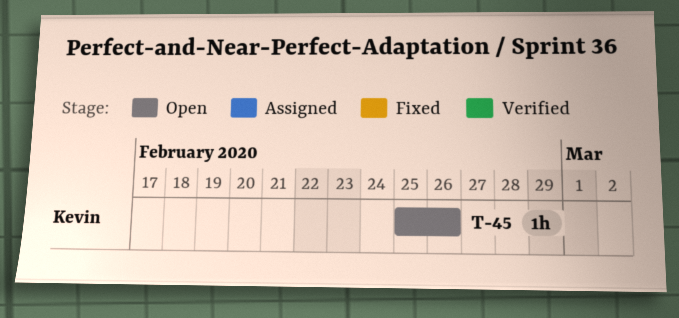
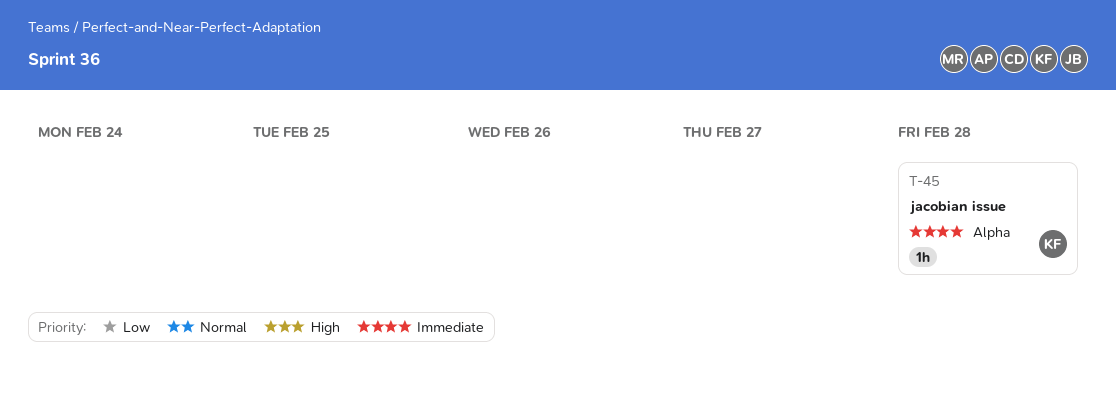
T-45, due: Feb 26 -> Feb 28

